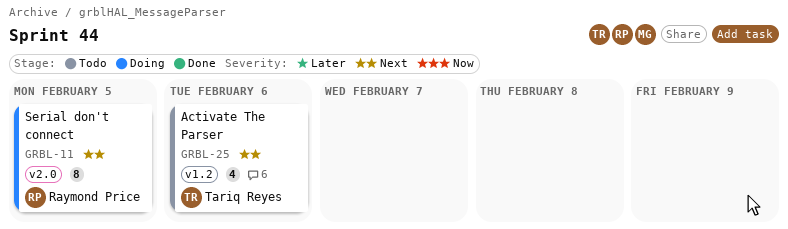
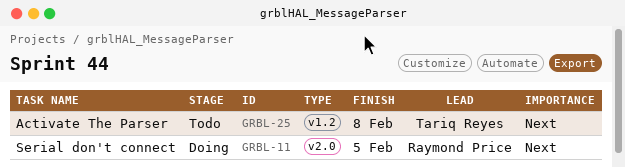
GRBL-25, due: Feb 6 -> Feb 8

